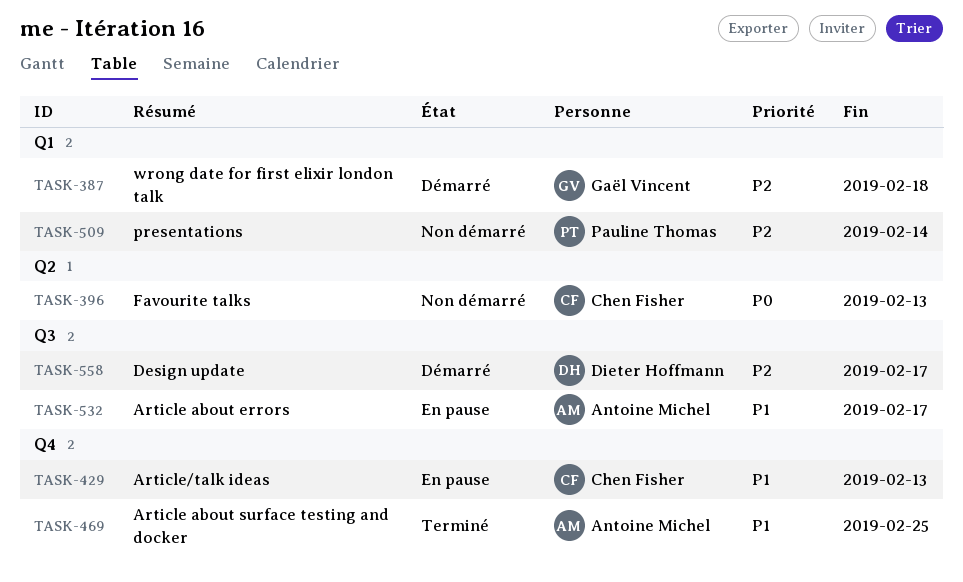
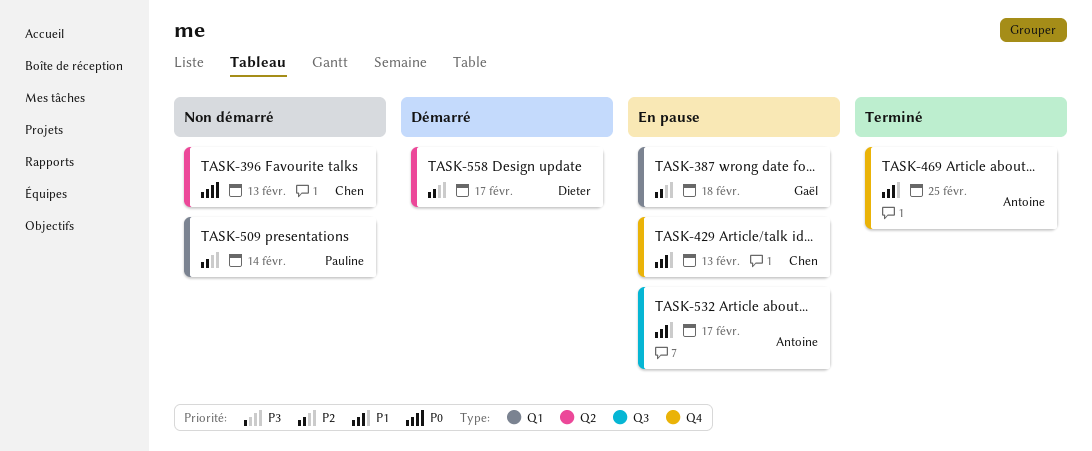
TASK-387, status: Démarré -> En pause
TASK-558, label: Q3 -> Q2

